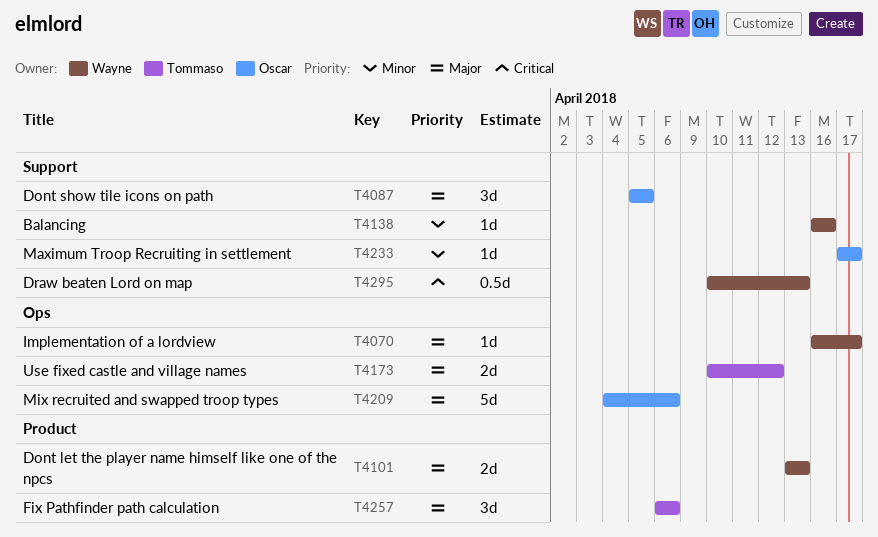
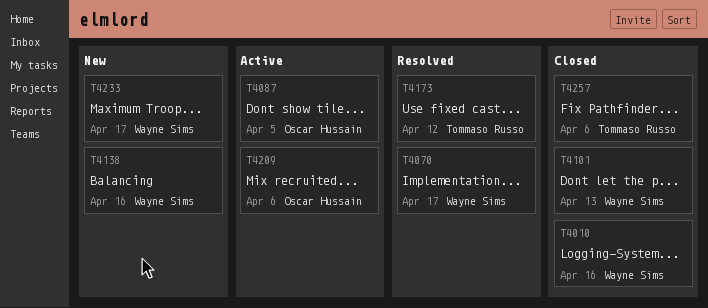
T4010: none -> present
T4233, owner: Oscar Hussain -> Wayne Sims
T4295: present -> none

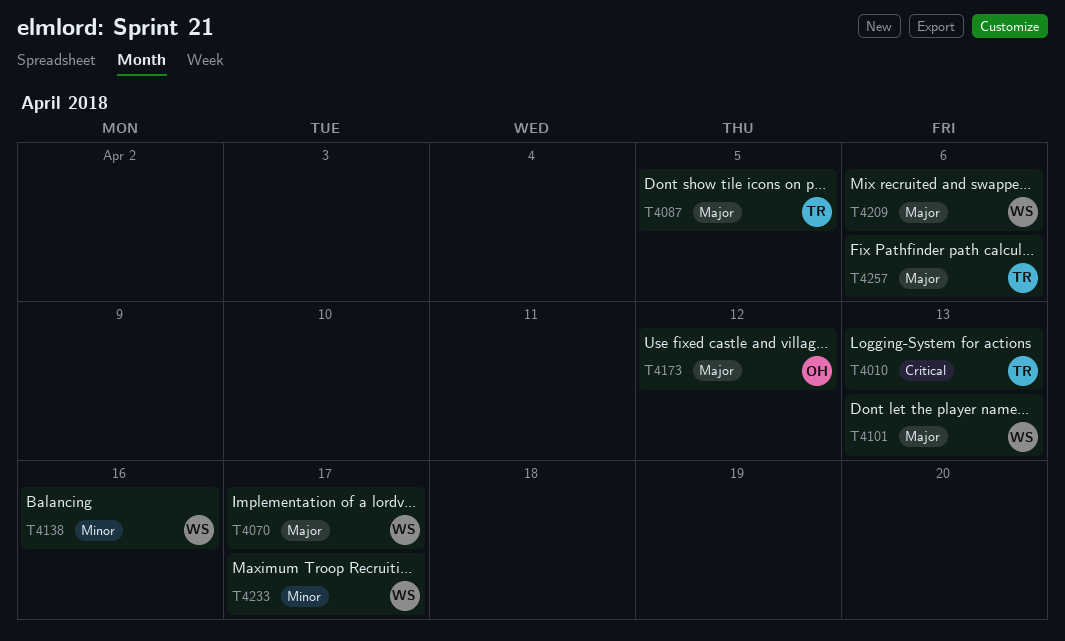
T4010, owner: Wayne Sims -> Tommaso Russo
T4010, due: Apr 16 -> Apr 13
T4087, owner: Oscar Hussain -> Tommaso Russo
T4173, owner: Tommaso Russo -> Oscar Hussain
T4209, owner: Oscar Hussain -> Wayne Sims

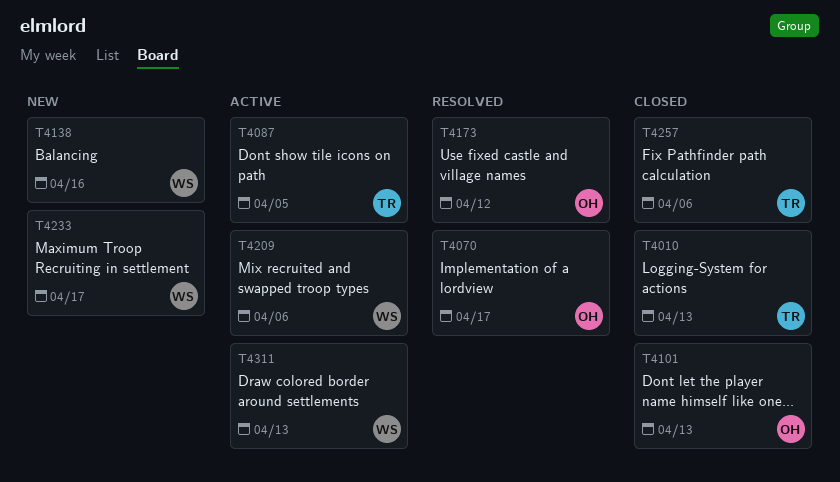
T4070, owner: WS -> OH
T4101, owner: WS -> OH
T4311: none -> present

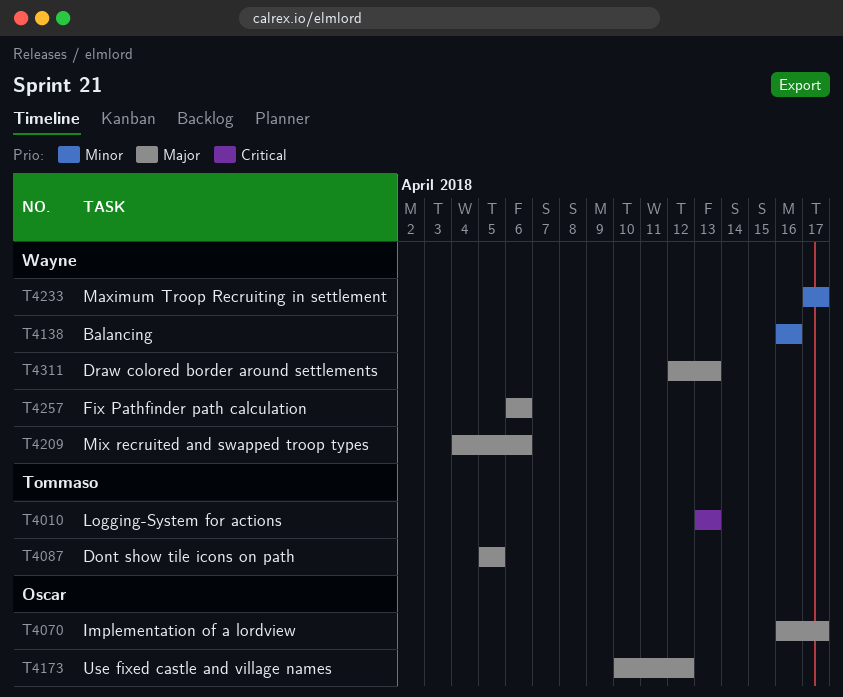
T4101: present -> none
T4257, owner: Tommaso -> Wayne

